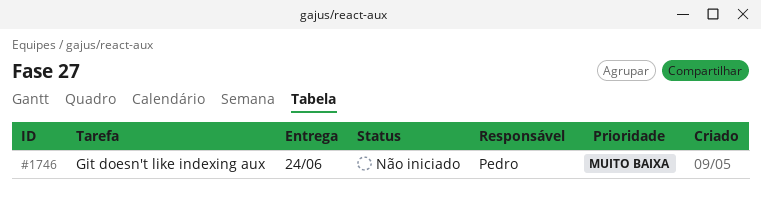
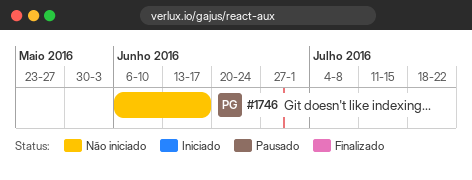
#1746, due: Jun 24 -> Jun 17

